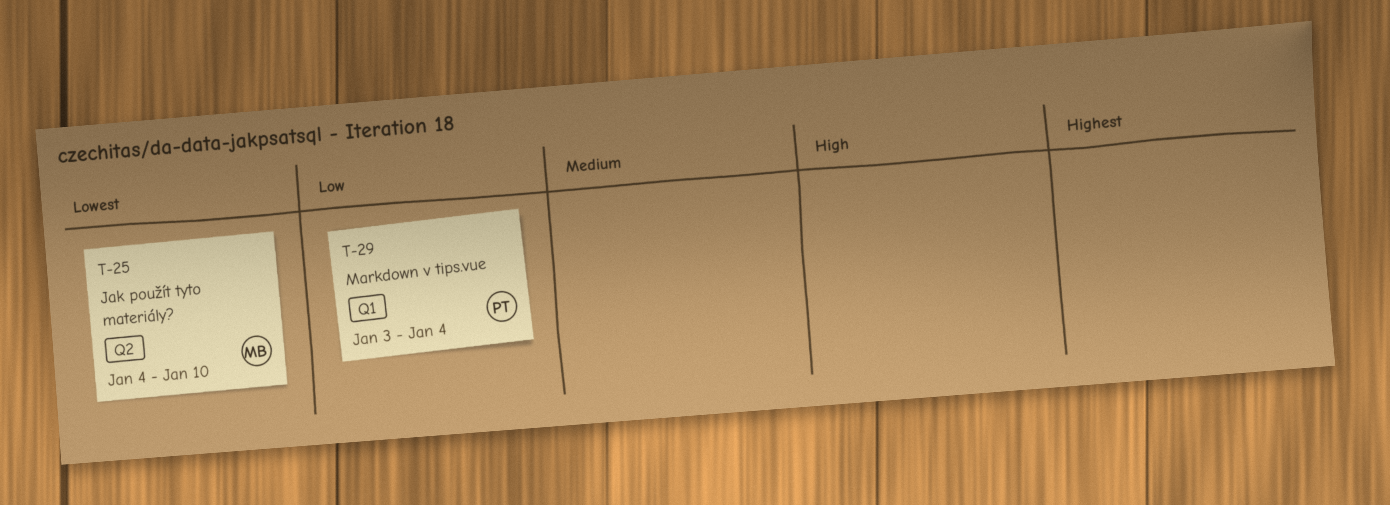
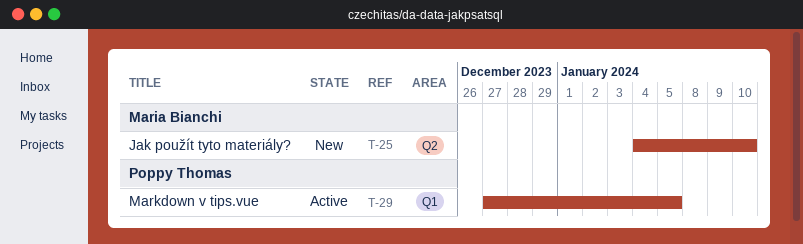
T-29, start: Jan 3 -> Dec 27
T-29, due: Jan 4 -> Jan 5

